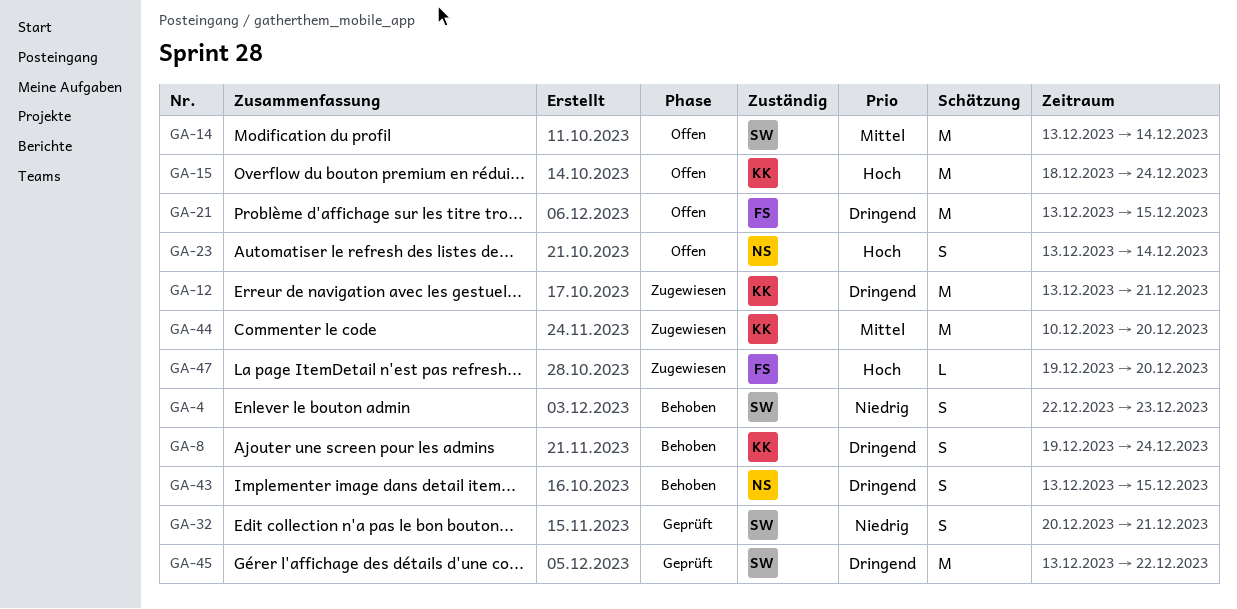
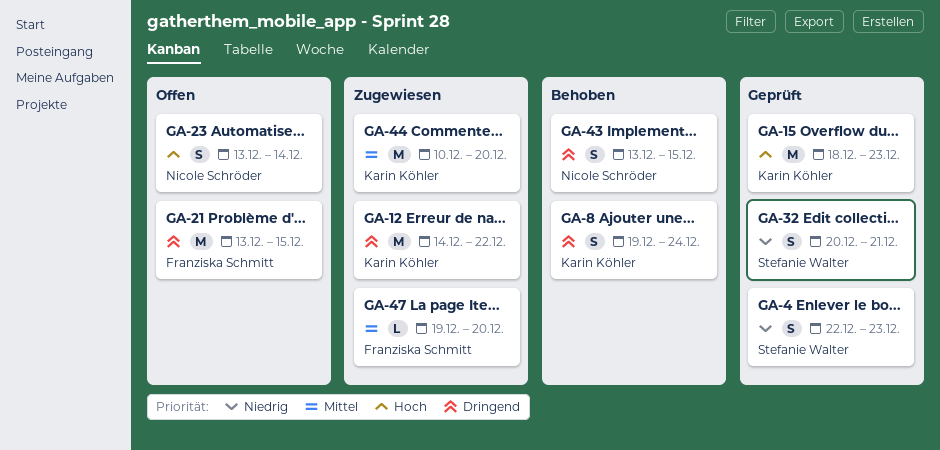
GA-4, status: Behoben -> Geprüft
GA-12, start: Dec 13 -> Dec 14
GA-12, due: Dec 21 -> Dec 22
GA-14: present -> none
GA-15, status: Offen -> Geprüft
GA-15, due: Dec 24 -> Dec 23
GA-45: present -> none
GA-47, priority: Hoch -> Mittel

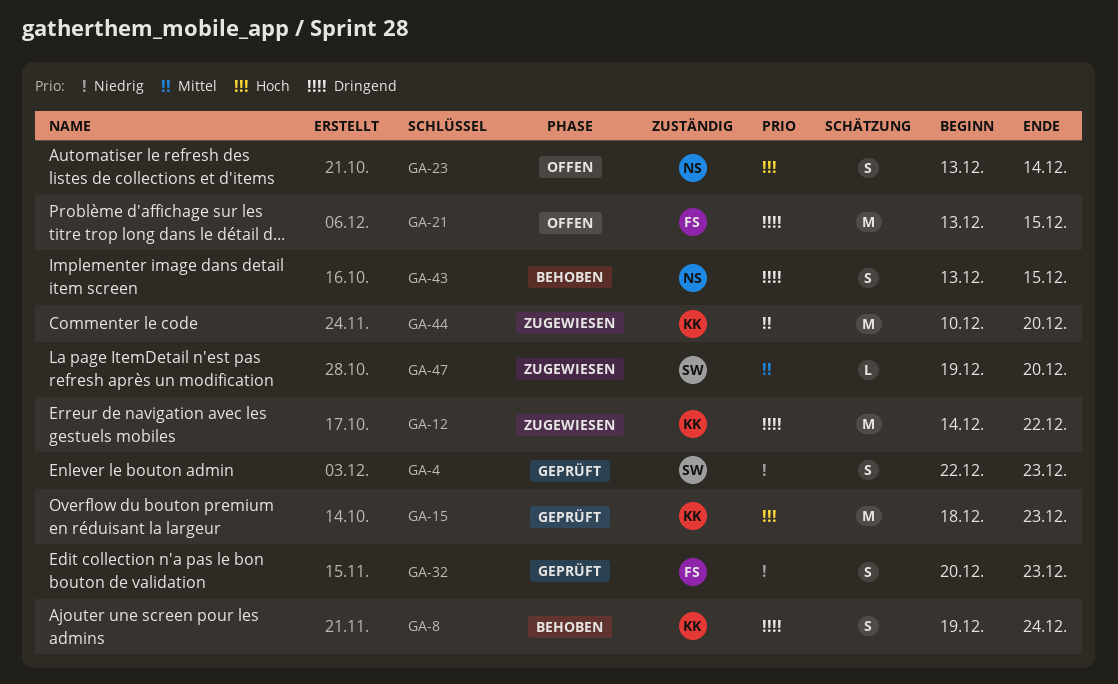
GA-32, owner: Stefanie Walter -> Franziska Schmitt
GA-32, due: Dec 21 -> Dec 23
GA-47, owner: Franziska Schmitt -> Stefanie Walter

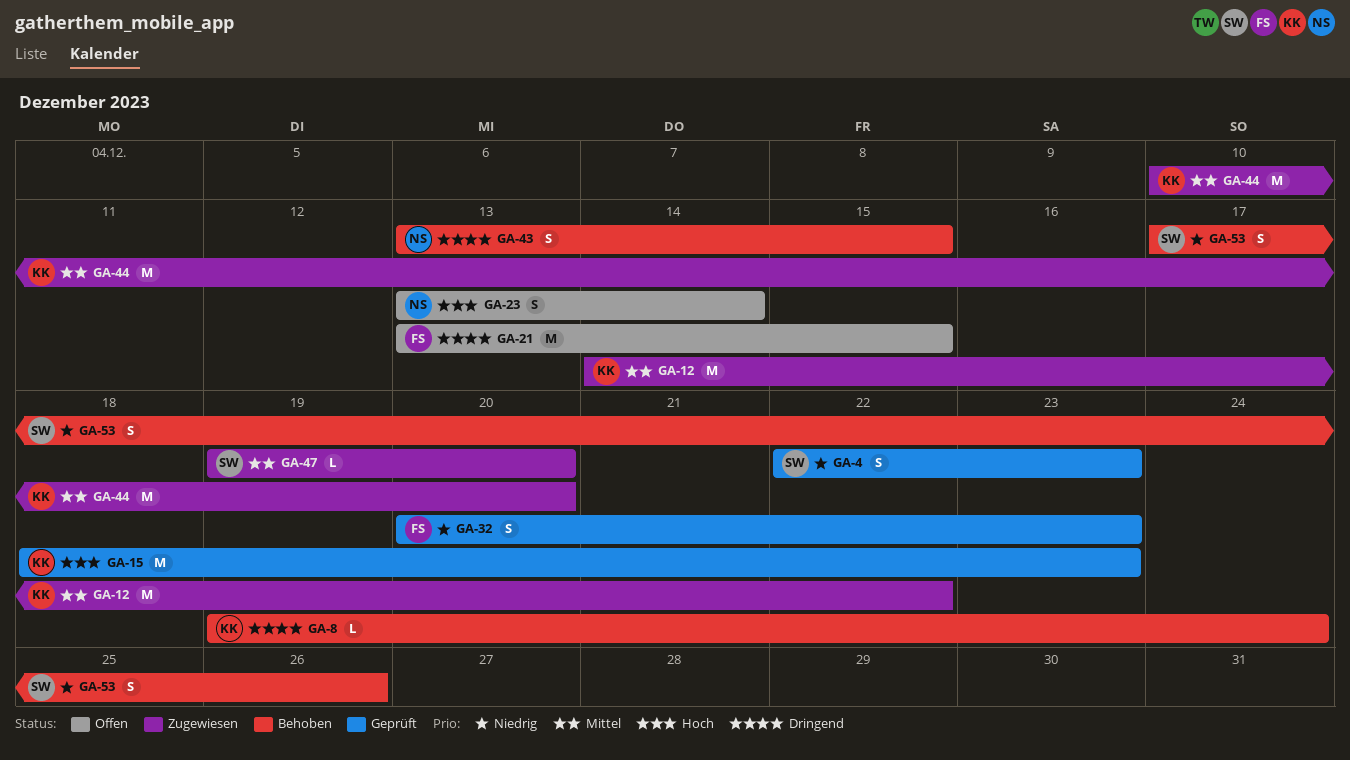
GA-8, estimate: S -> L
GA-12, priority: Dringend -> Mittel
GA-53: none -> present

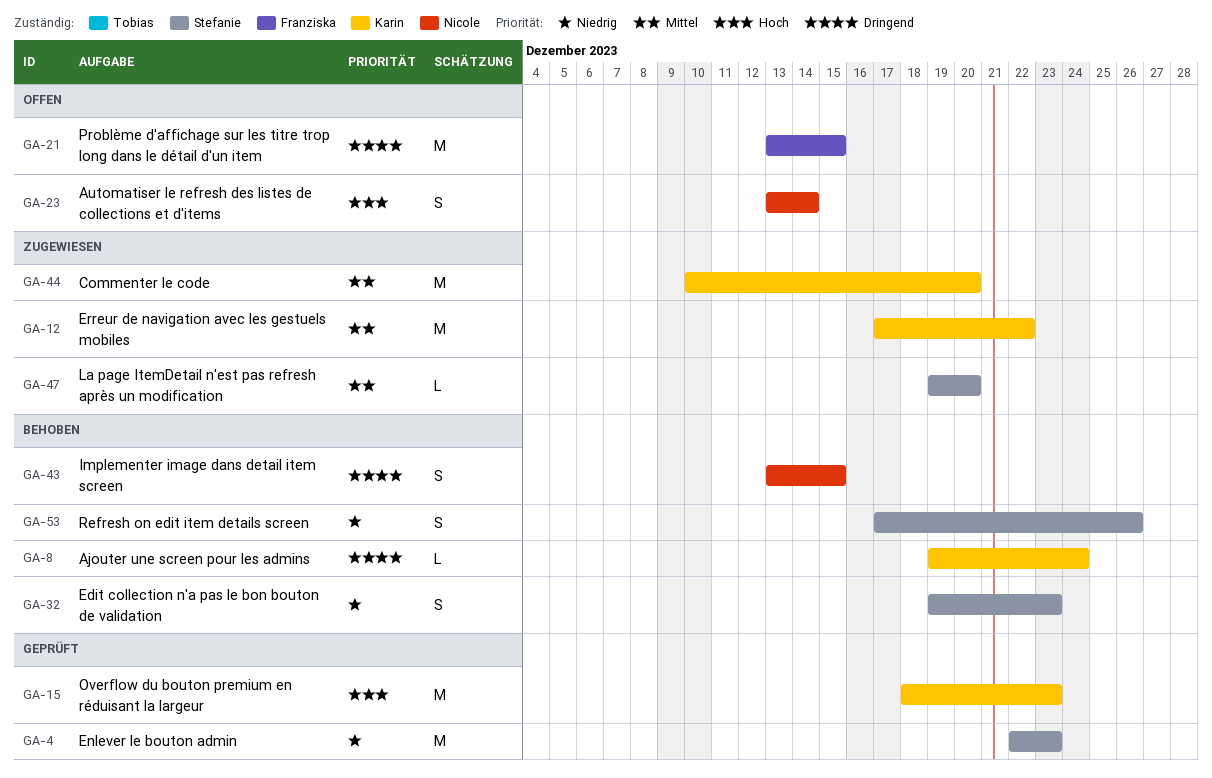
GA-4, estimate: S -> M
GA-12, start: Dec 14 -> Dec 17
GA-32, status: Geprüft -> Behoben
GA-32, owner: Franziska -> Stefanie
GA-32, start: Dec 20 -> Dec 19

